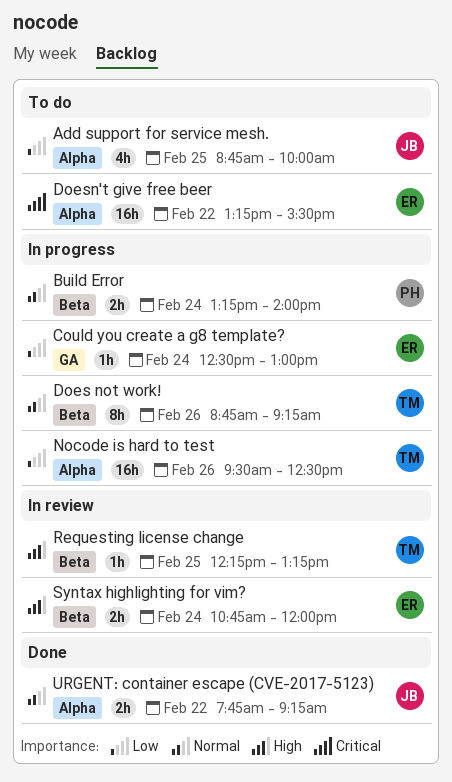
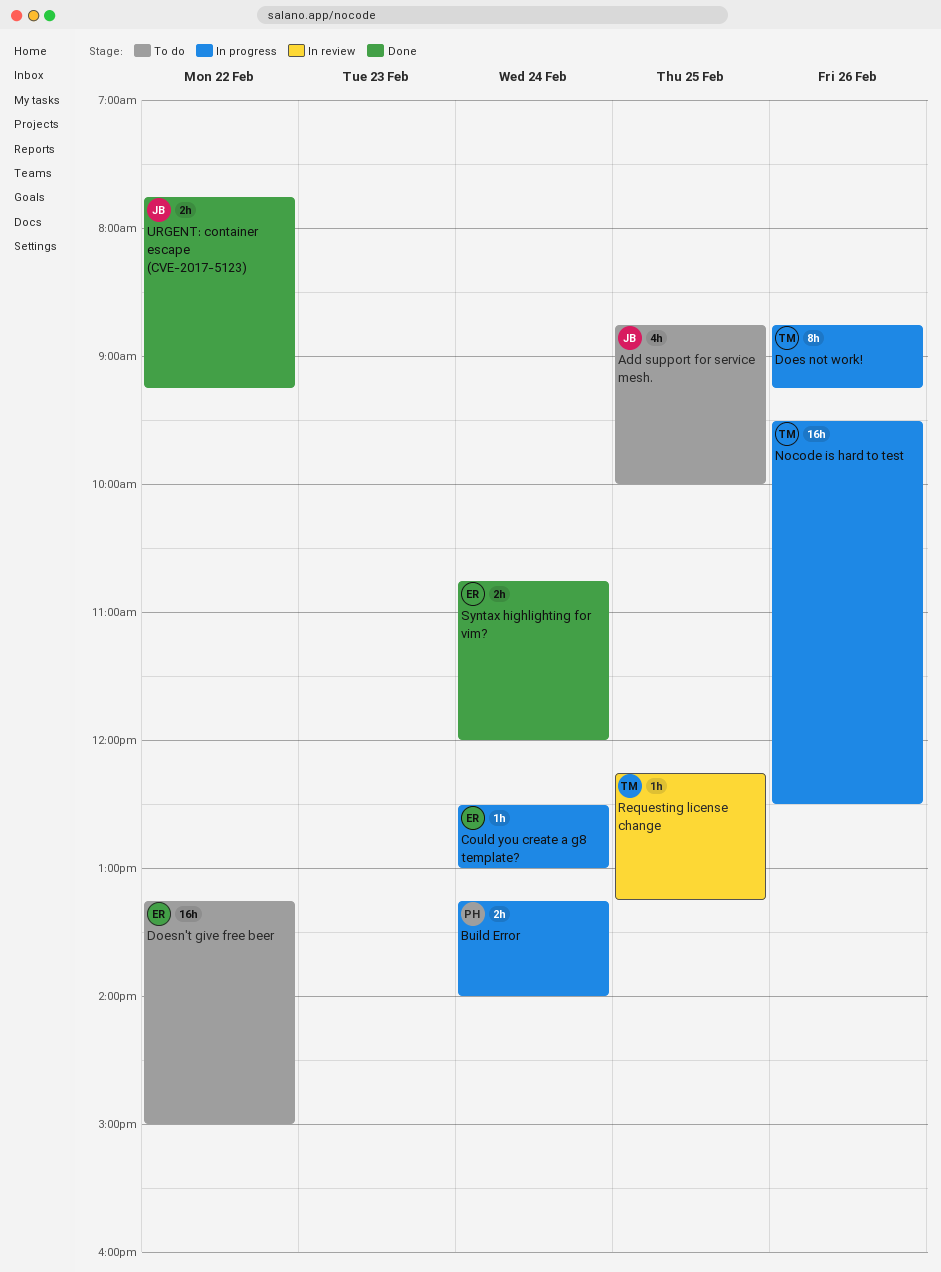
Doesn't give free beer, ends: 15:30 -> 15:00
Syntax highlighting for vim?, status: In review -> Done

